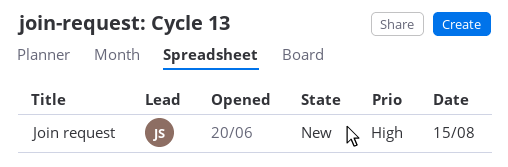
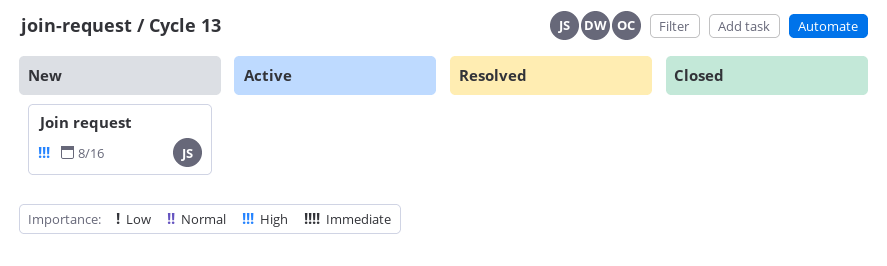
Join request, day: Aug 15 -> Aug 16

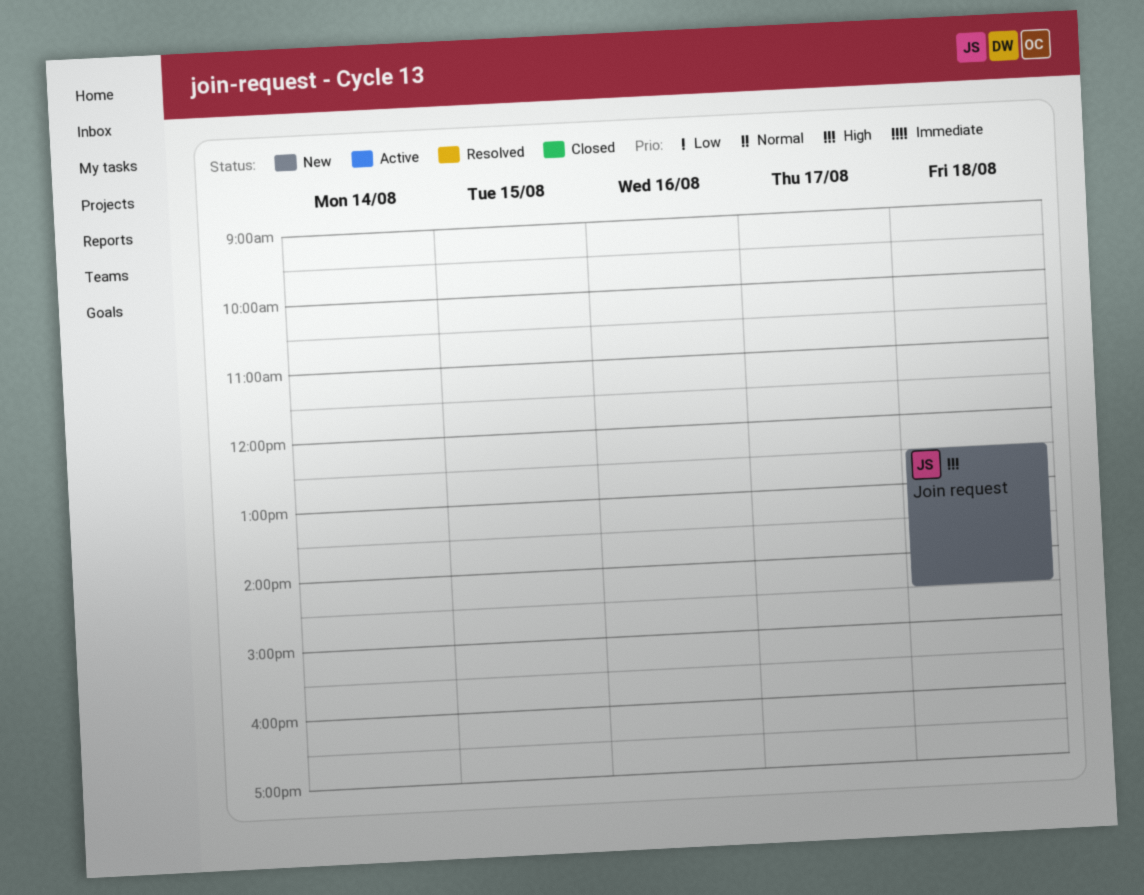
Join request, day: Aug 16 -> Aug 18

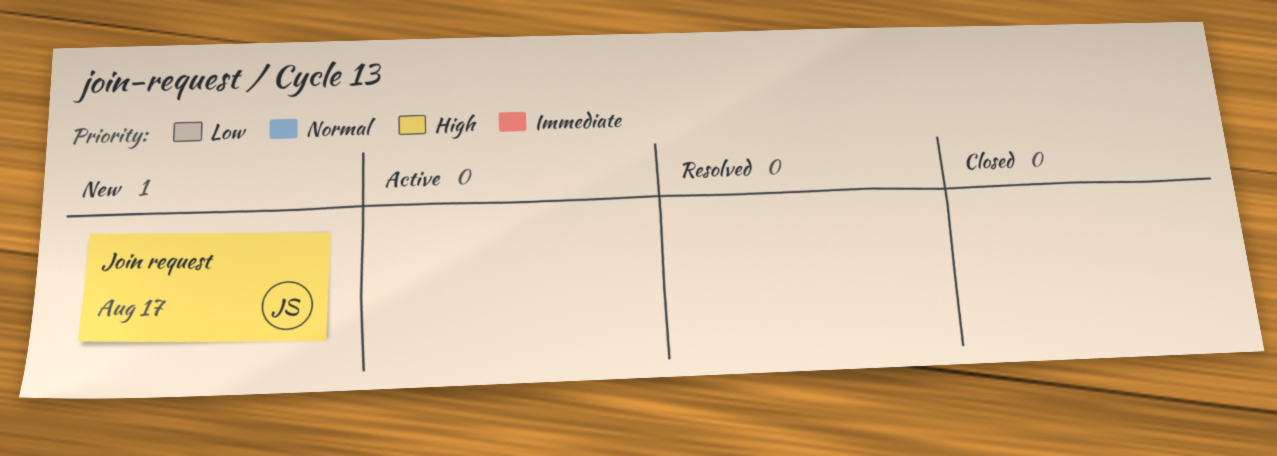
Join request, day: Aug 18 -> Aug 17

